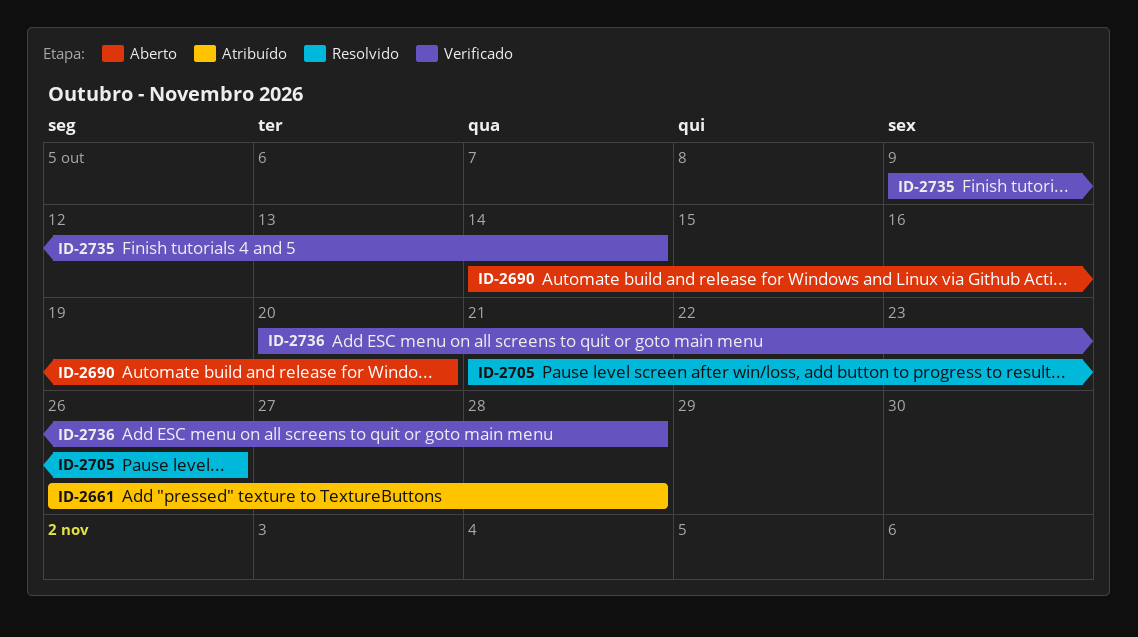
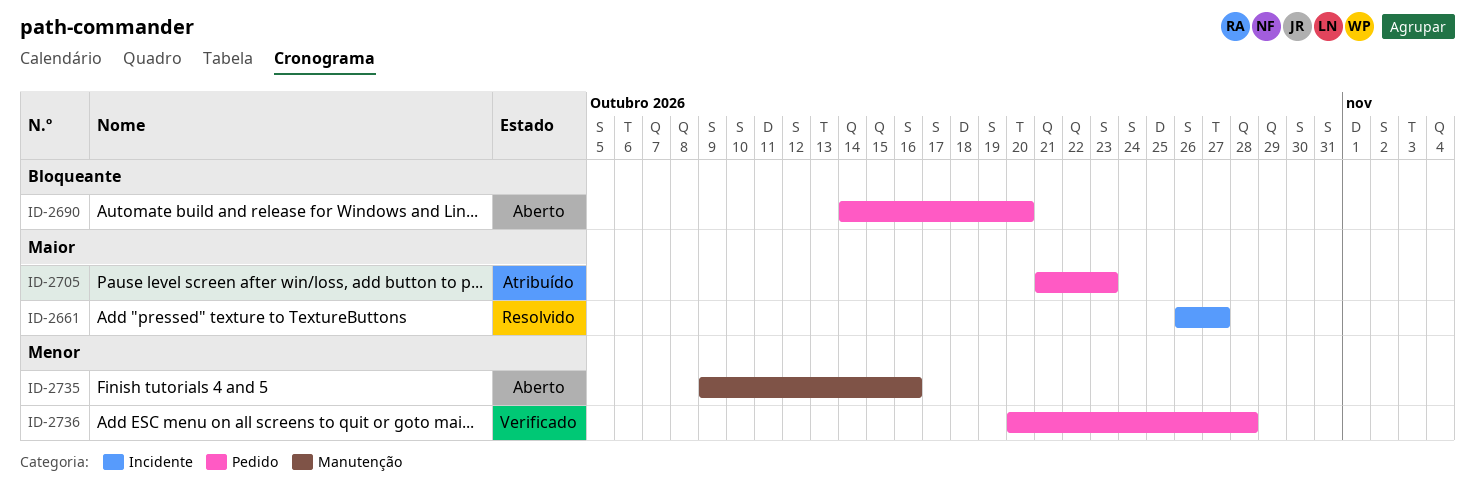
ID-2661, status: Atribuído -> Resolvido
ID-2661, due: Oct 28 -> Oct 27
ID-2705, status: Resolvido -> Atribuído
ID-2705, due: Oct 26 -> Oct 23
ID-2735, status: Verificado -> Aberto
ID-2735, due: Oct 14 -> Oct 16

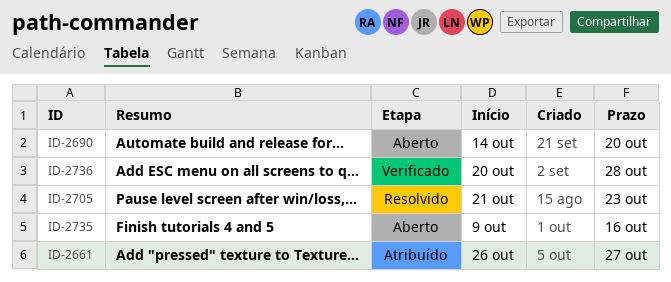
ID-2661, status: Resolvido -> Atribuído
ID-2705, status: Atribuído -> Resolvido

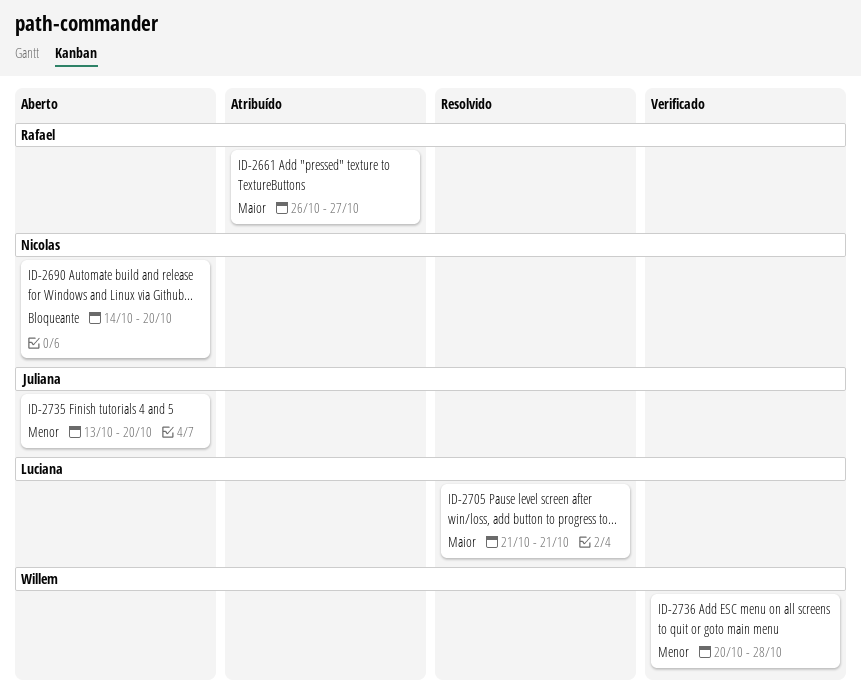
ID-2705, due: Oct 23 -> Oct 21
ID-2735, start: Oct 9 -> Oct 13
ID-2735, due: Oct 16 -> Oct 20

